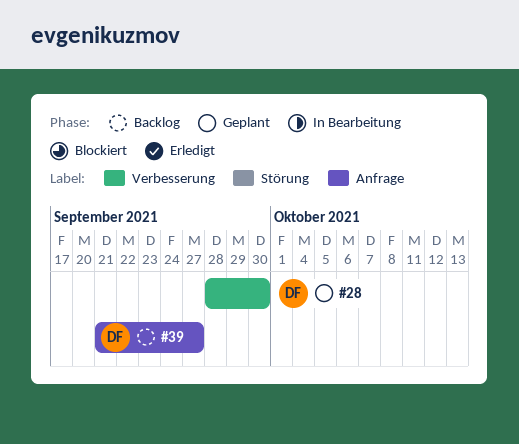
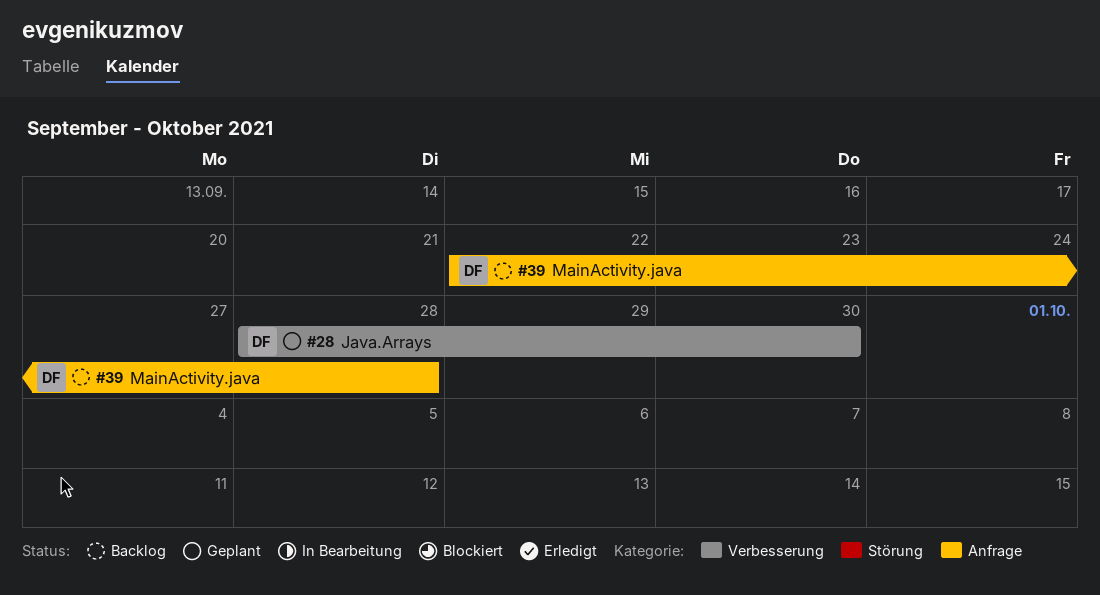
#39, start: Sep 21 -> Sep 22
#39, due: Sep 27 -> Sep 28

